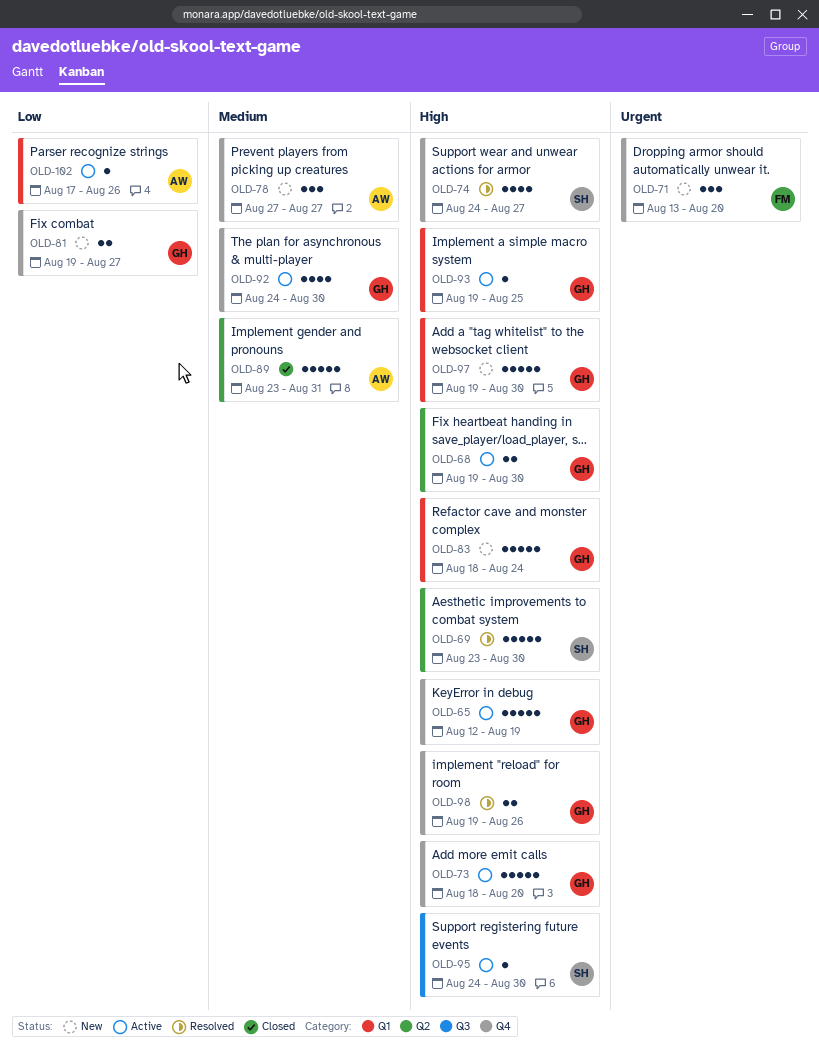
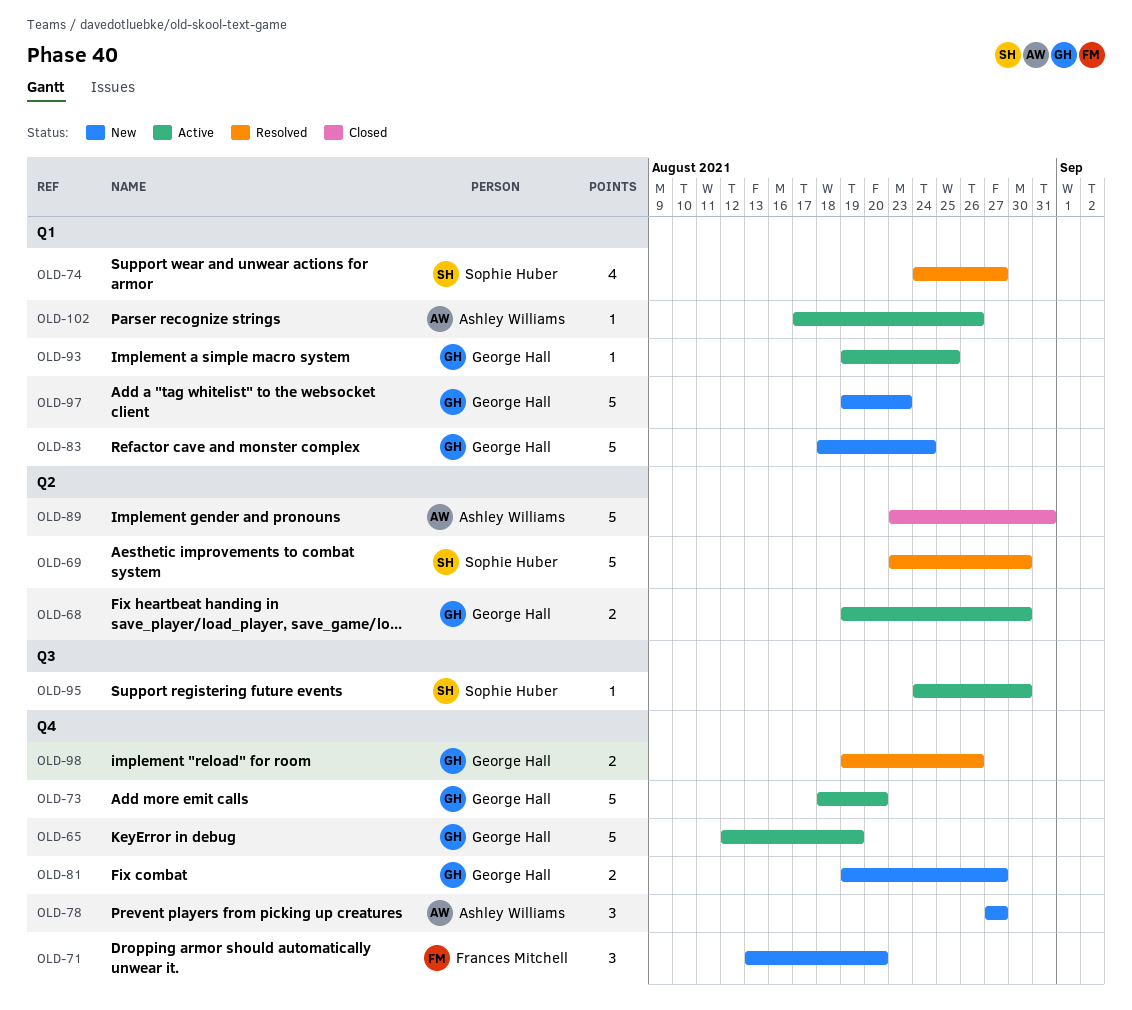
OLD-74, label: Q4 -> Q1
OLD-92: present -> none
OLD-97, due: Aug 30 -> Aug 23

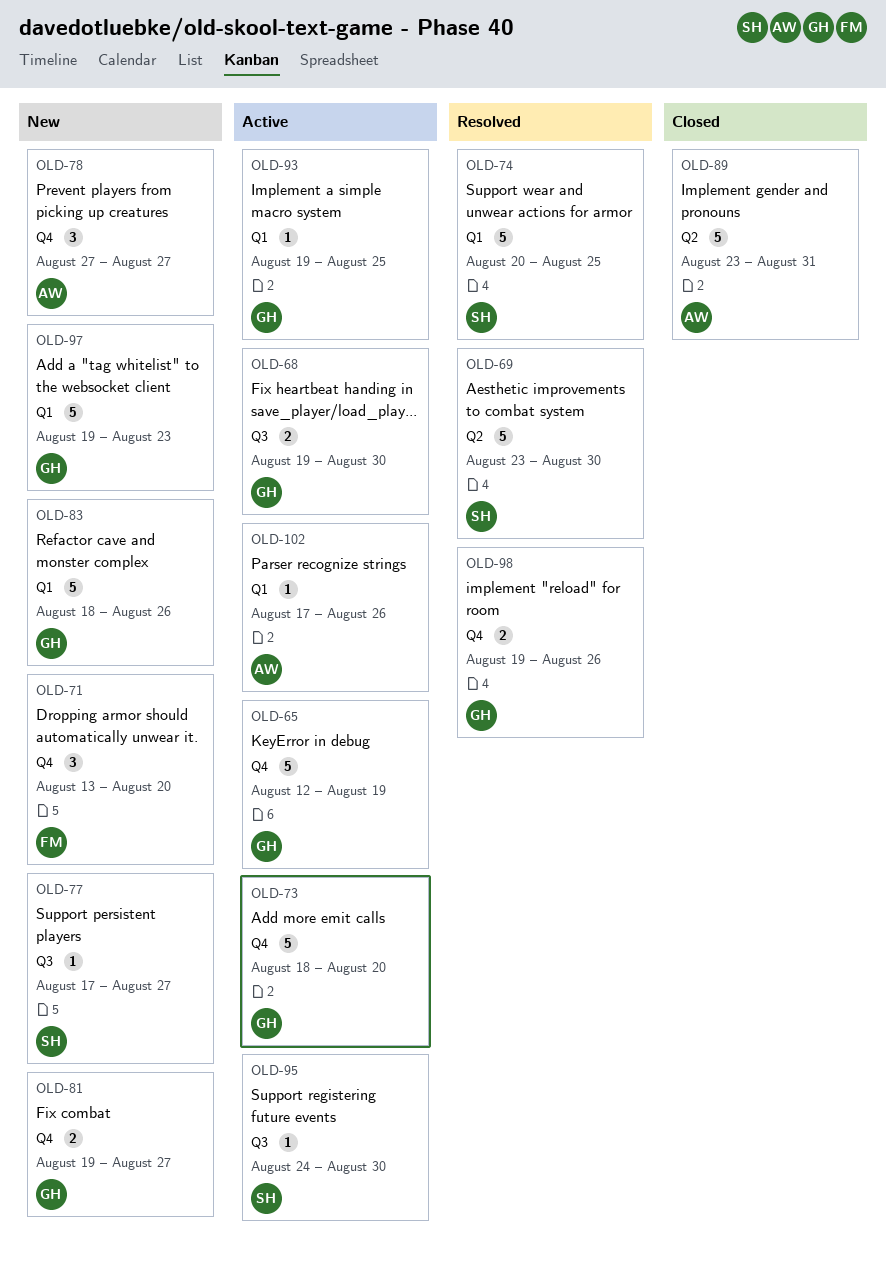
OLD-68, label: Q2 -> Q3
OLD-74, estimate: 4 -> 5
OLD-74, start: Aug 24 -> Aug 20
OLD-74, due: Aug 27 -> Aug 25
OLD-77: none -> present
OLD-83, due: Aug 24 -> Aug 26

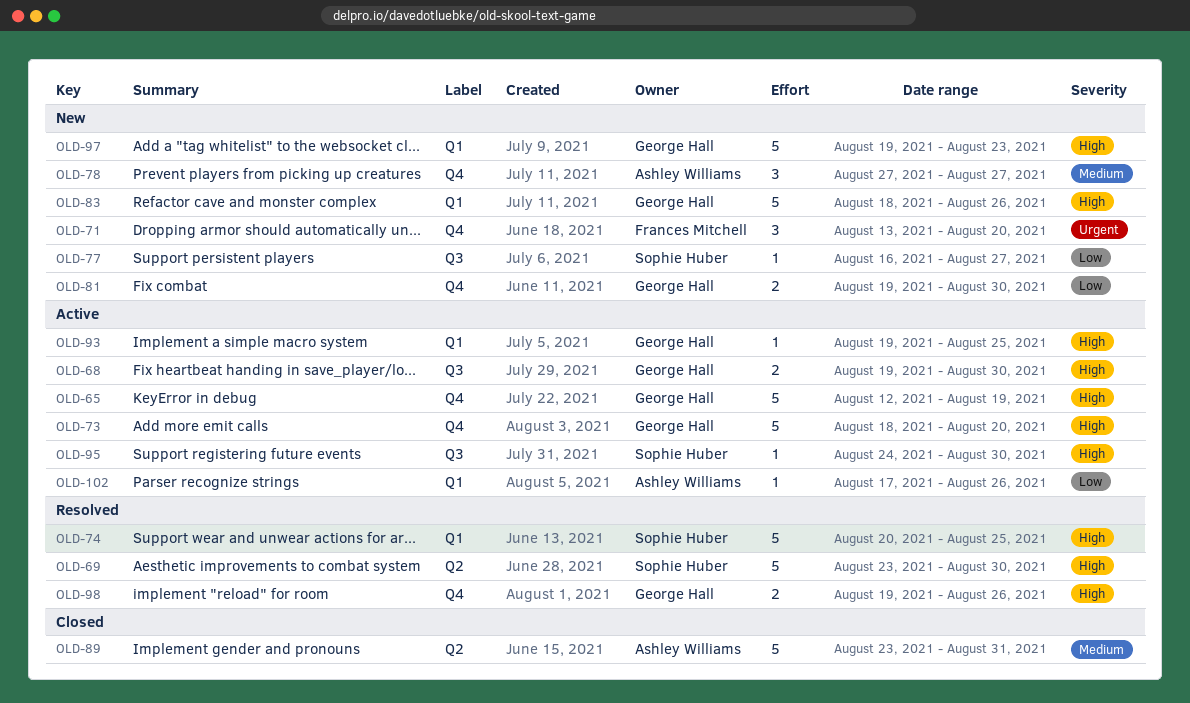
OLD-77, start: Aug 17 -> Aug 16
OLD-81, due: Aug 27 -> Aug 30

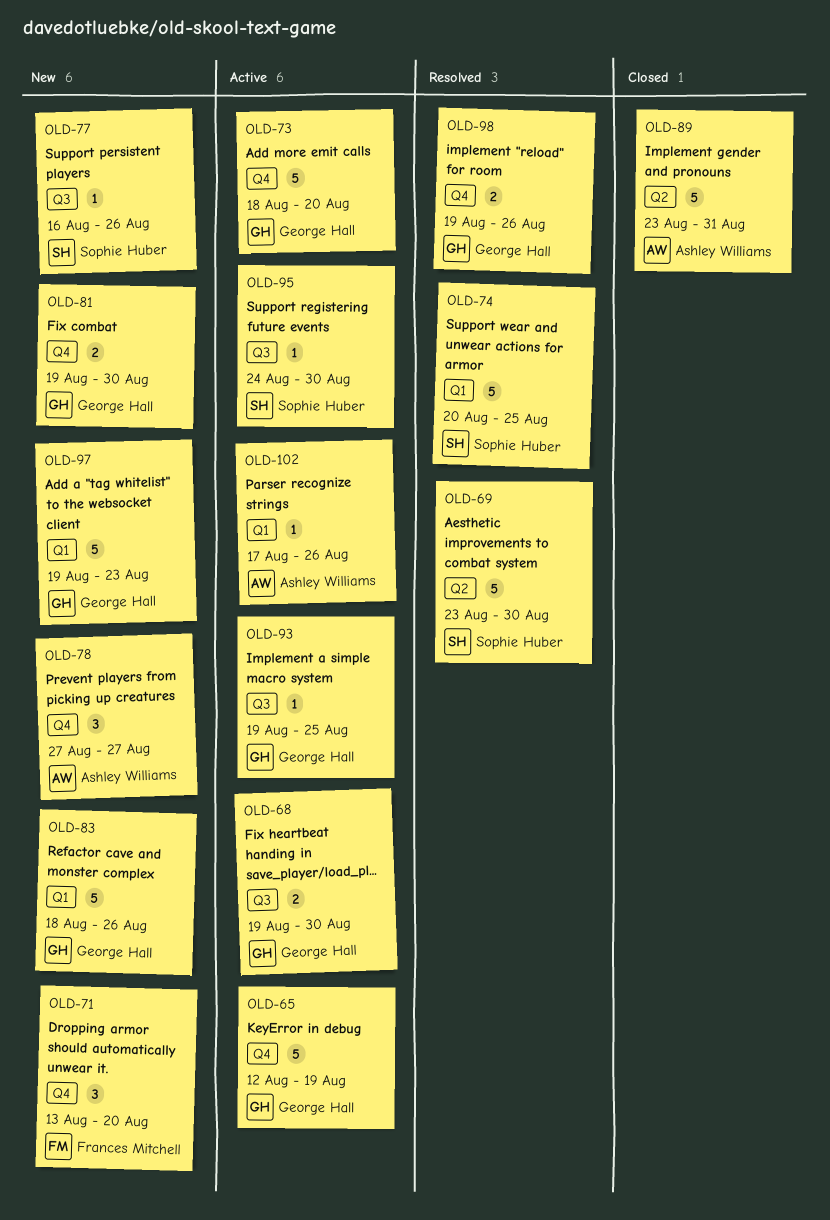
OLD-77, due: Aug 27 -> Aug 26
OLD-93, label: Q1 -> Q3

